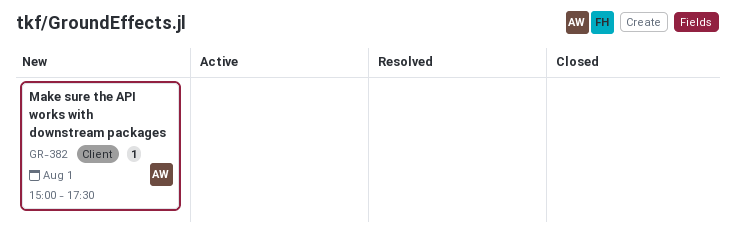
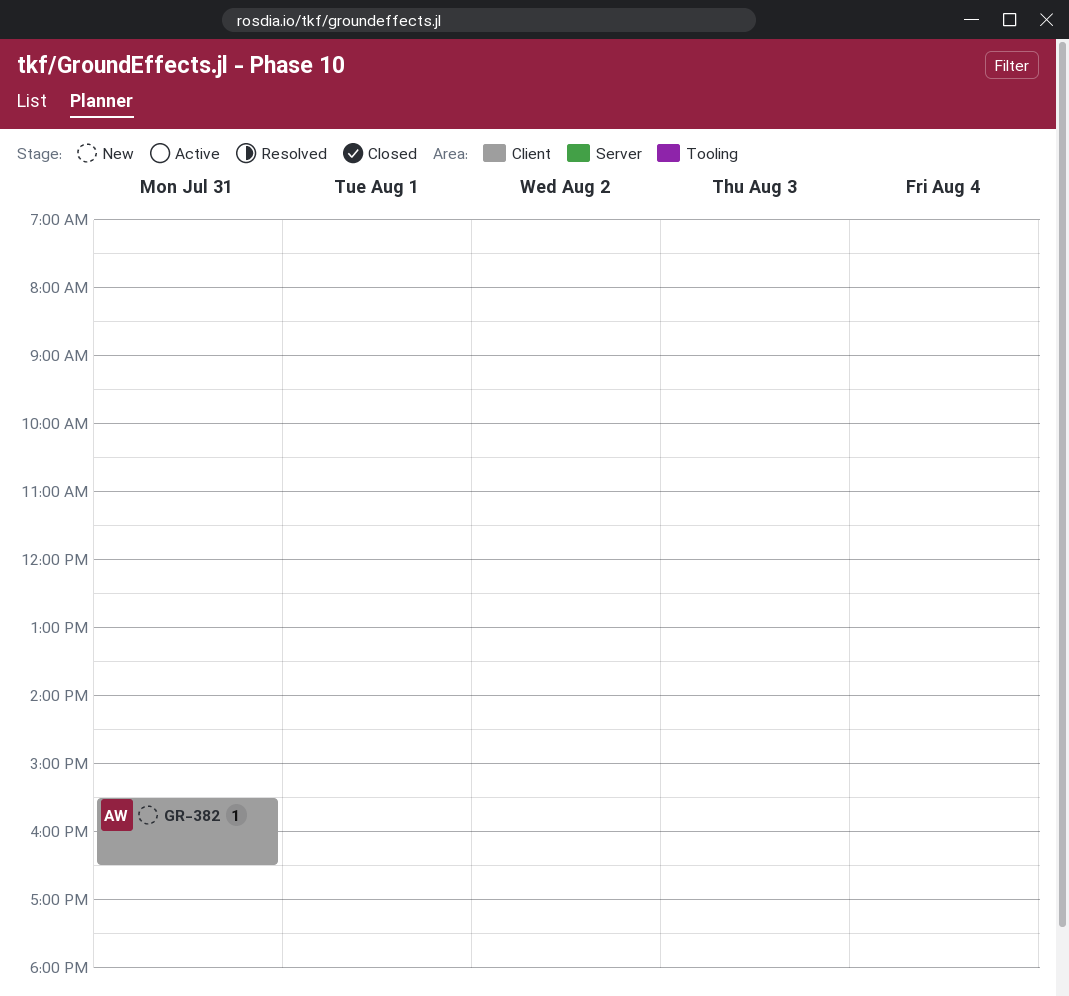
GR-382, day: Aug 1 -> Jul 31
GR-382, begins: 15:00 -> 15:30
GR-382, ends: 17:30 -> 16:30

